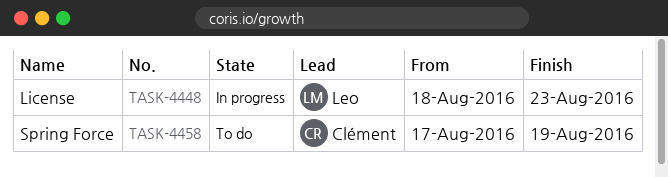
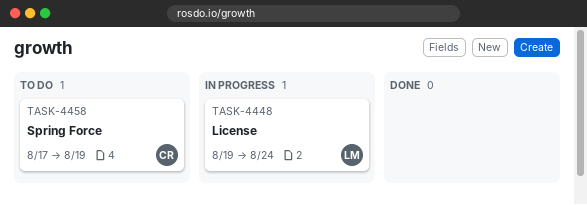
TASK-4448, start: Aug 18 -> Aug 19
TASK-4448, due: Aug 23 -> Aug 24

